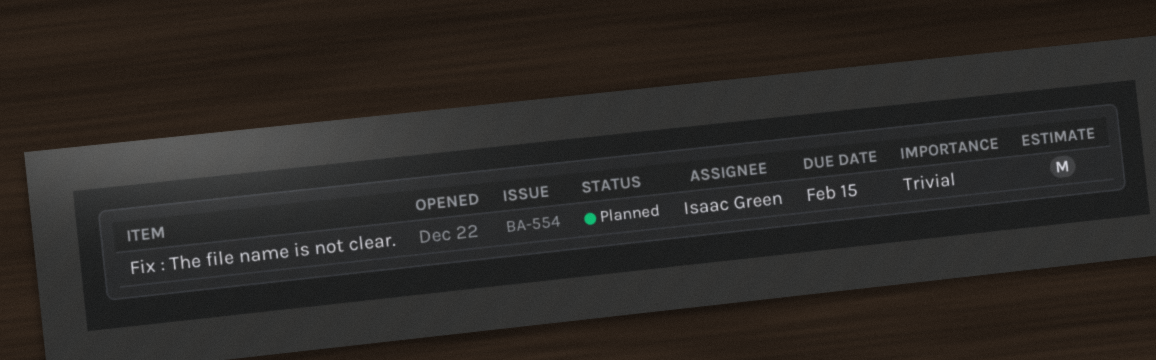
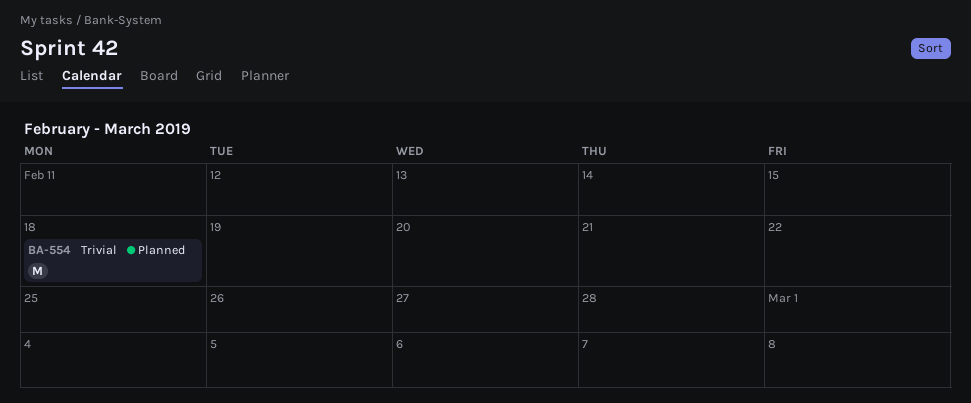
BA-554, due: Feb 15 -> Feb 18

